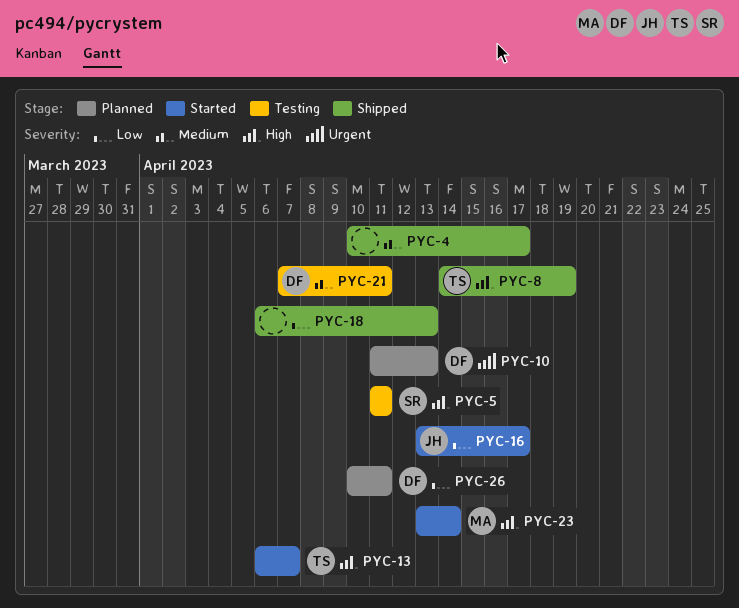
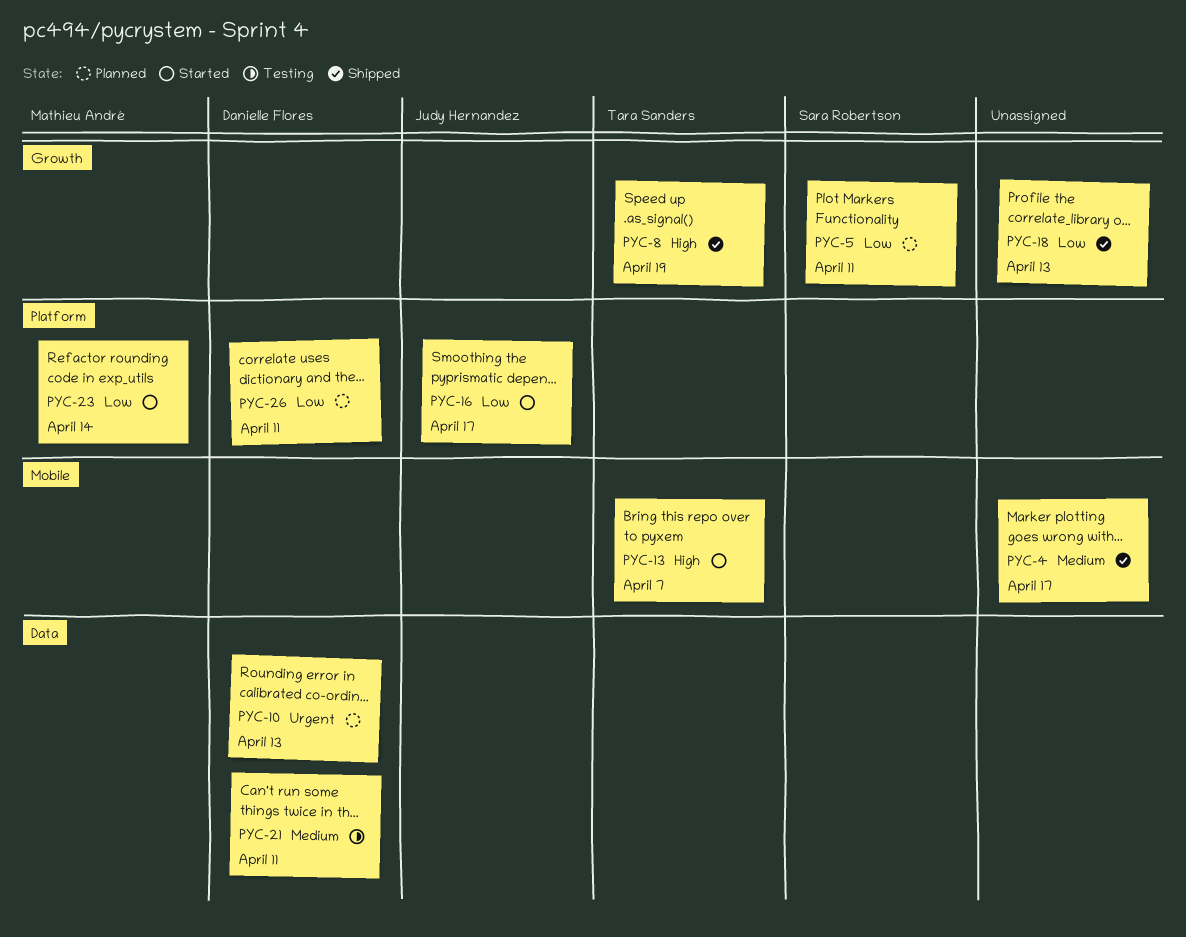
PYC-5, status: Testing -> Planned
PYC-5, priority: High -> Low
PYC-23, priority: High -> Low

